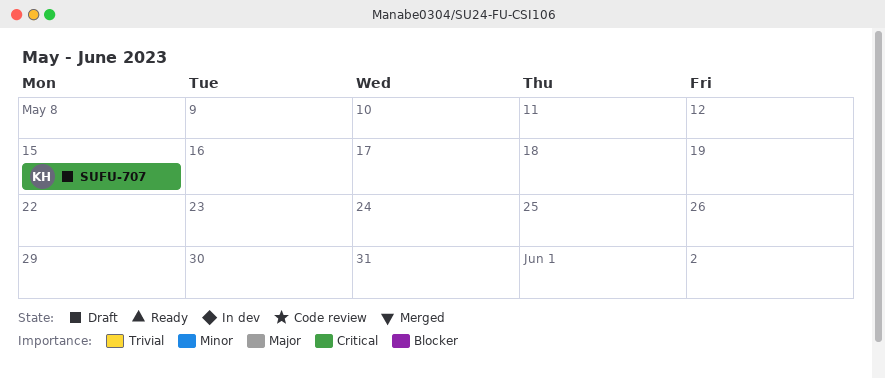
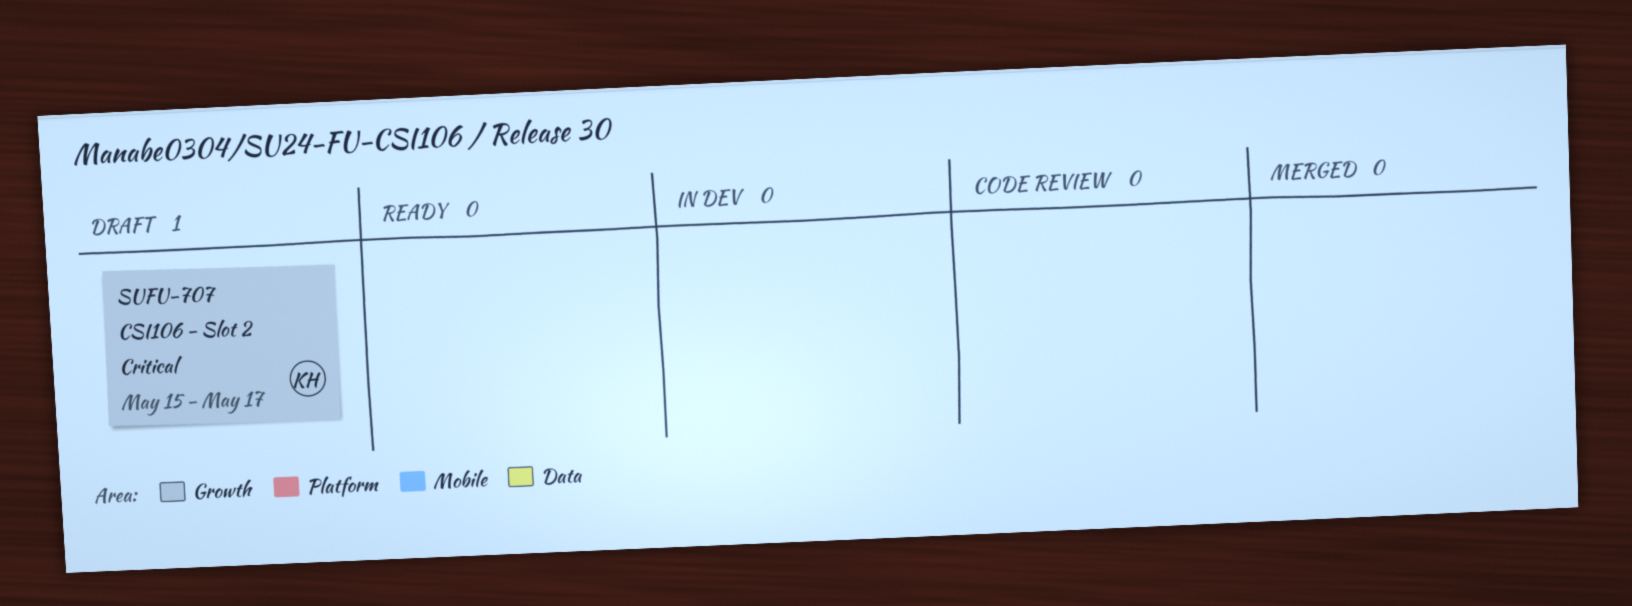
SUFU-707, due: May 15 -> May 17

